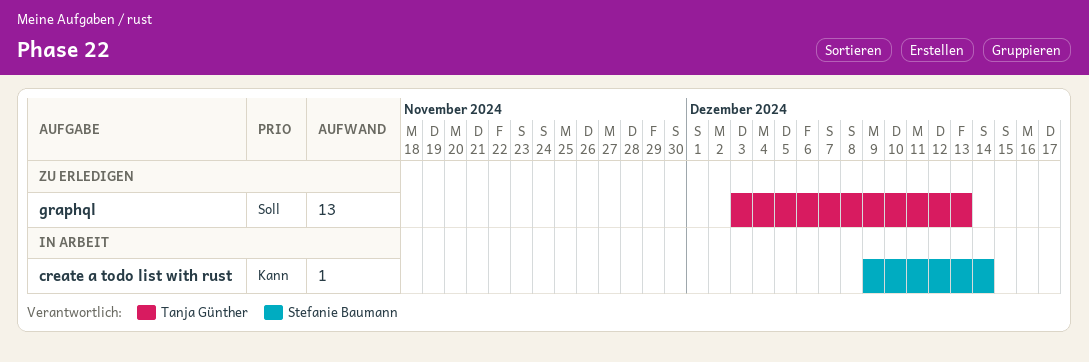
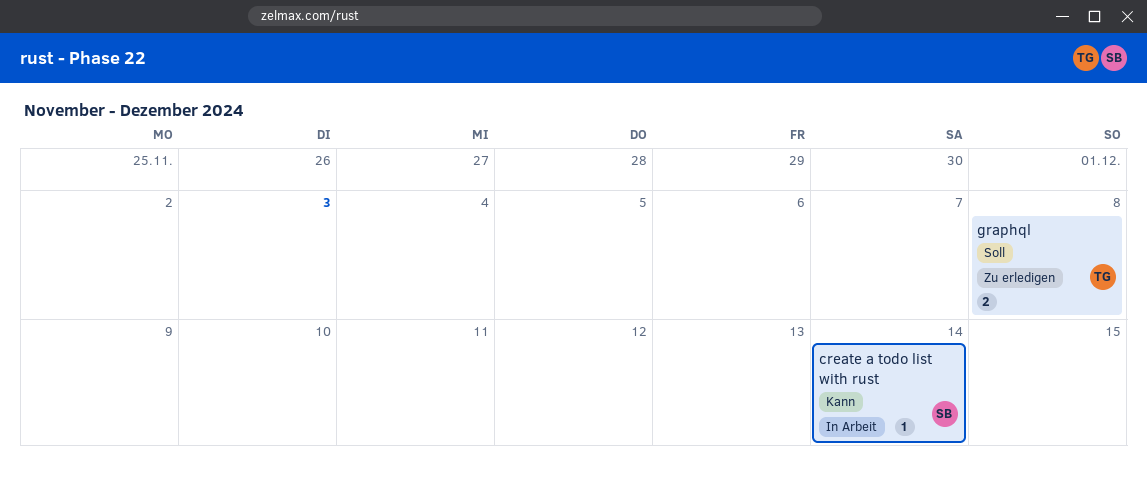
graphql, estimate: 13 -> 2
graphql, due: Dec 13 -> Dec 8

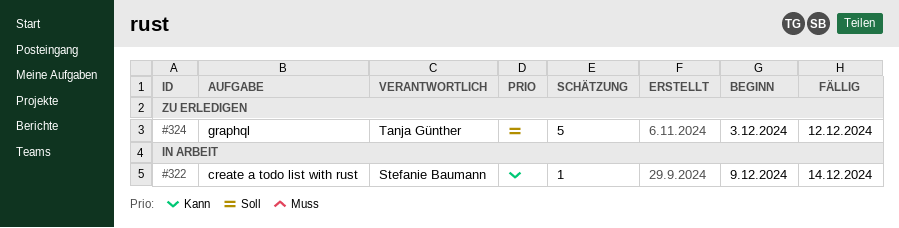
graphql, estimate: 2 -> 5
graphql, due: Dec 8 -> Dec 12

